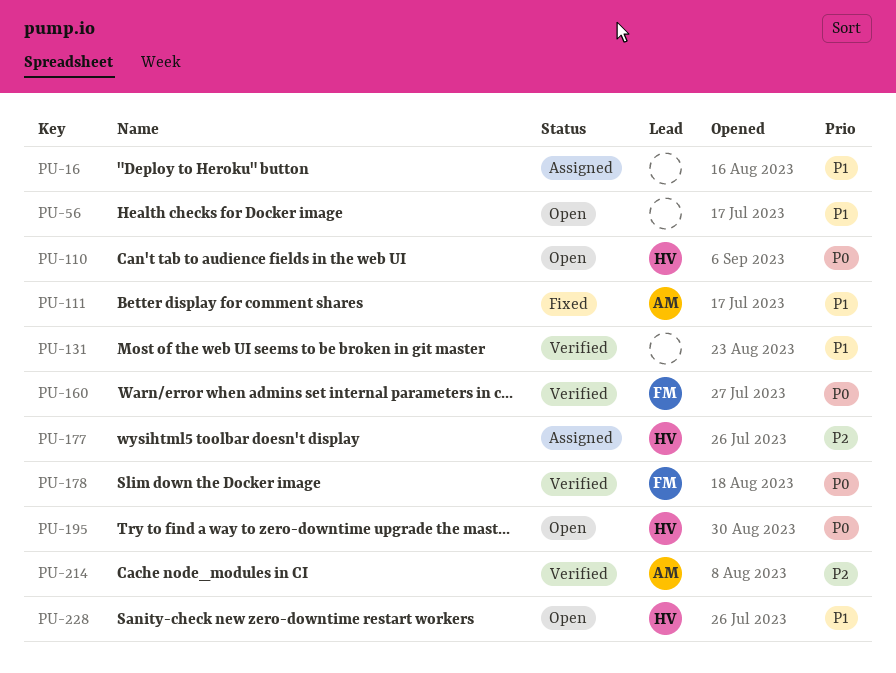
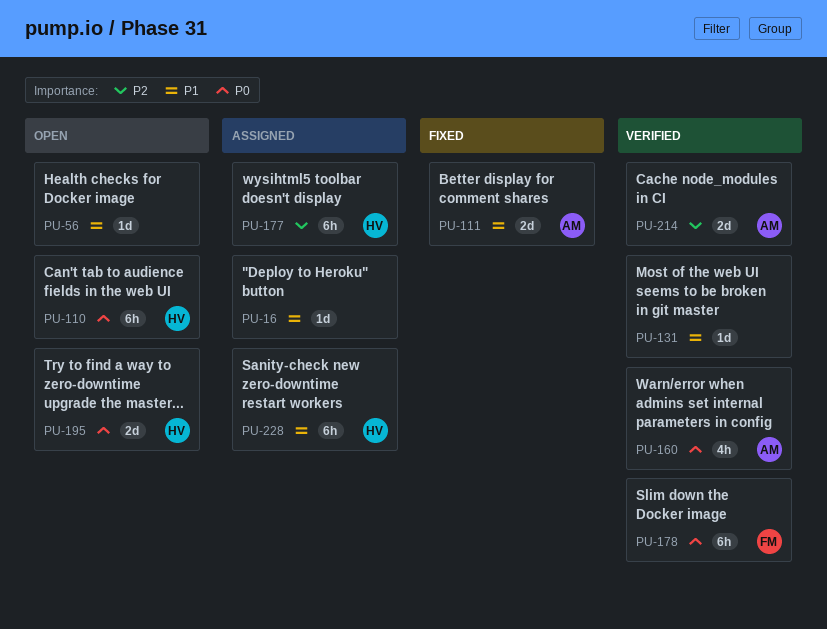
PU-160, owner: FM -> AM
PU-228, status: Open -> Assigned

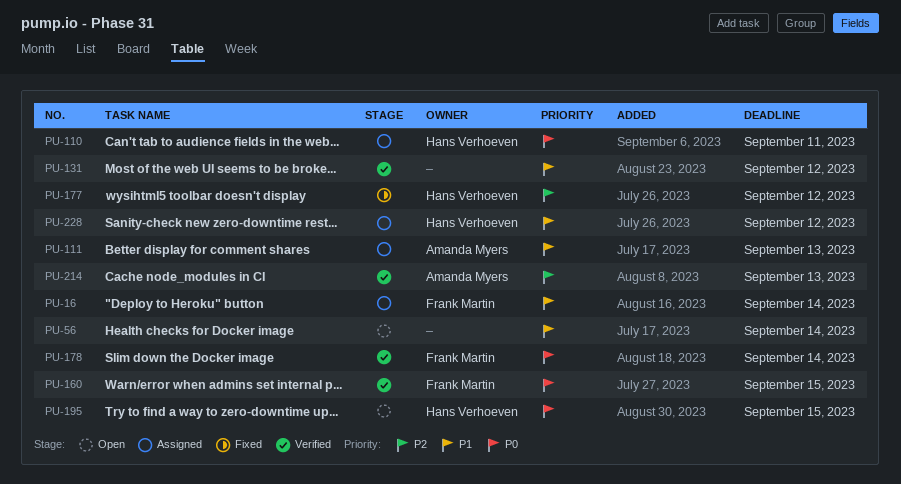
PU-16, owner: none -> Frank Martin
PU-110, status: Open -> Assigned
PU-111, status: Fixed -> Assigned
PU-160, owner: Amanda Myers -> Frank Martin
PU-177, status: Assigned -> Fixed

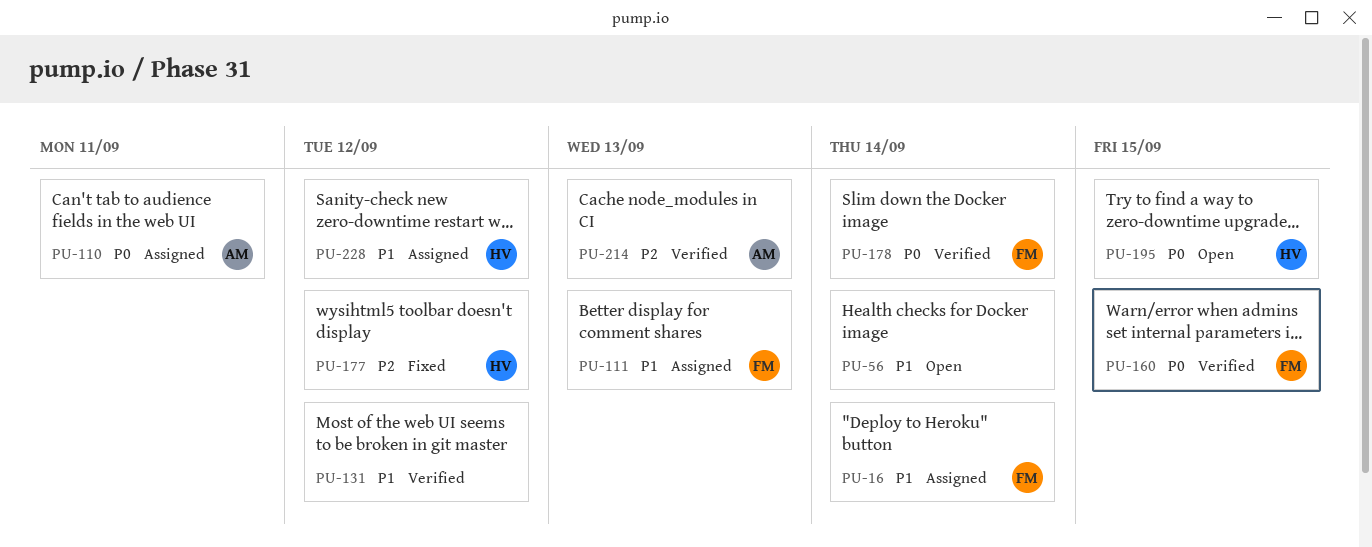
PU-110, owner: Hans Verhoeven -> Amanda Myers
PU-111, owner: Amanda Myers -> Frank Martin

